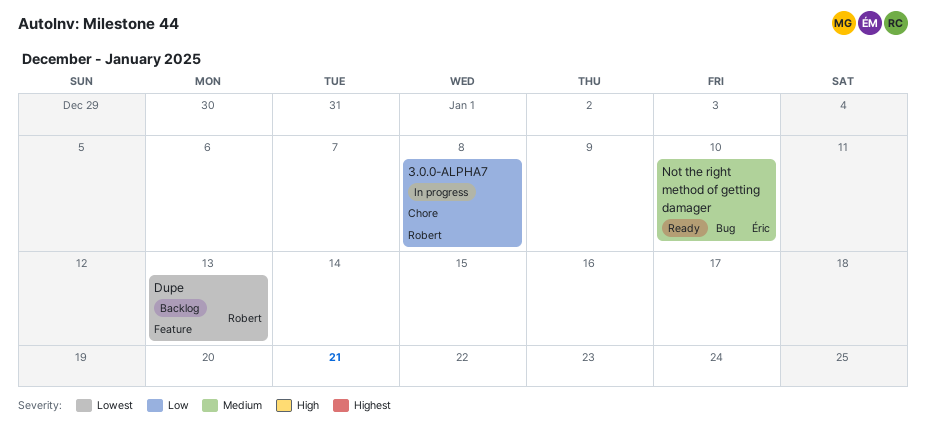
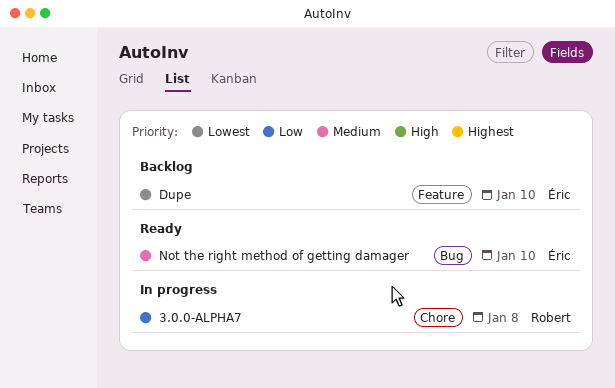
Dupe, owner: Robert -> Éric
Dupe, due: Jan 13 -> Jan 10

